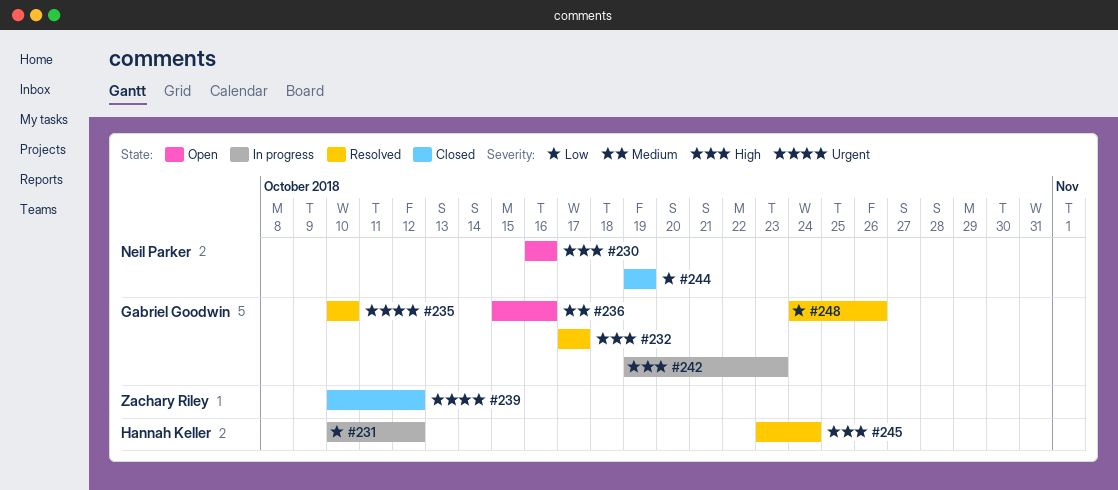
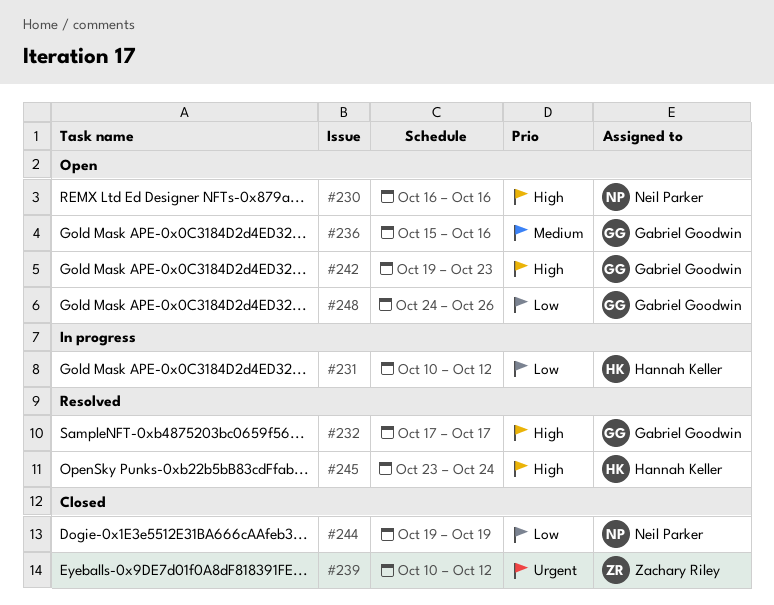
#235: present -> none
#242, status: In progress -> Open
#248, status: Resolved -> Open

